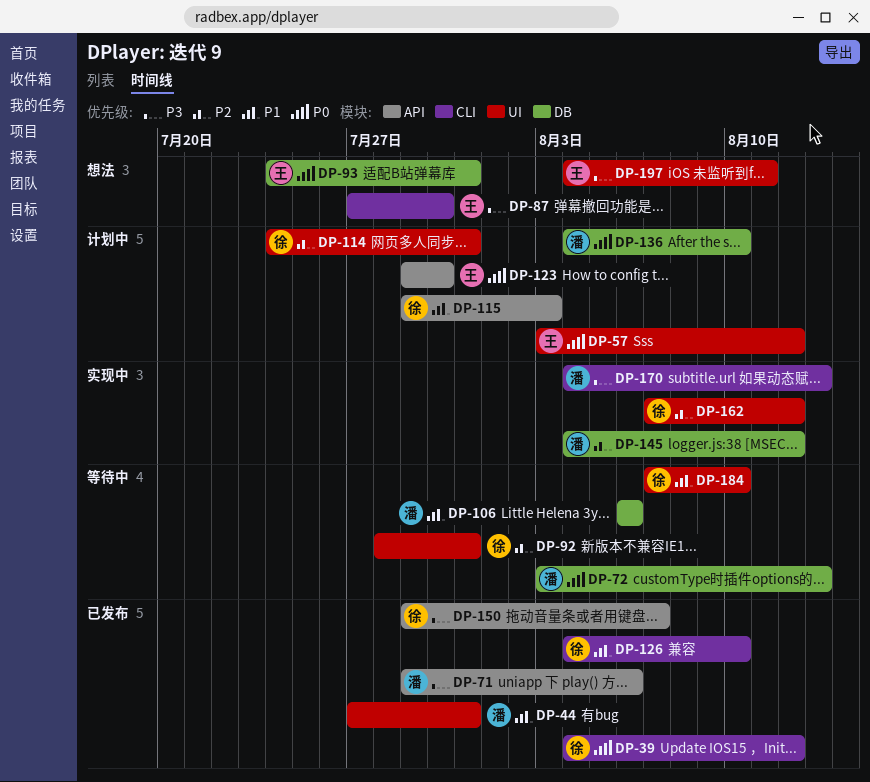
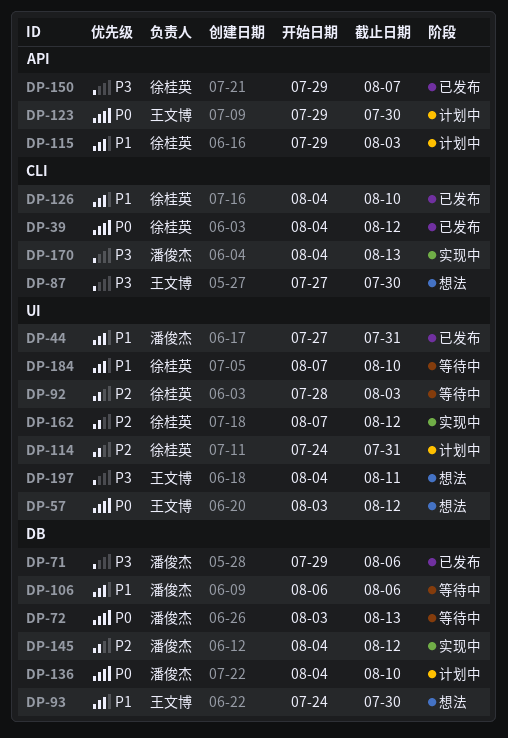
DP-57, status: 计划中 -> 想法
DP-71, label: API -> DB
DP-92, due: Jul 31 -> Aug 3
DP-93, priority: P0 -> P1
DP-93, due: Jul 31 -> Jul 30

